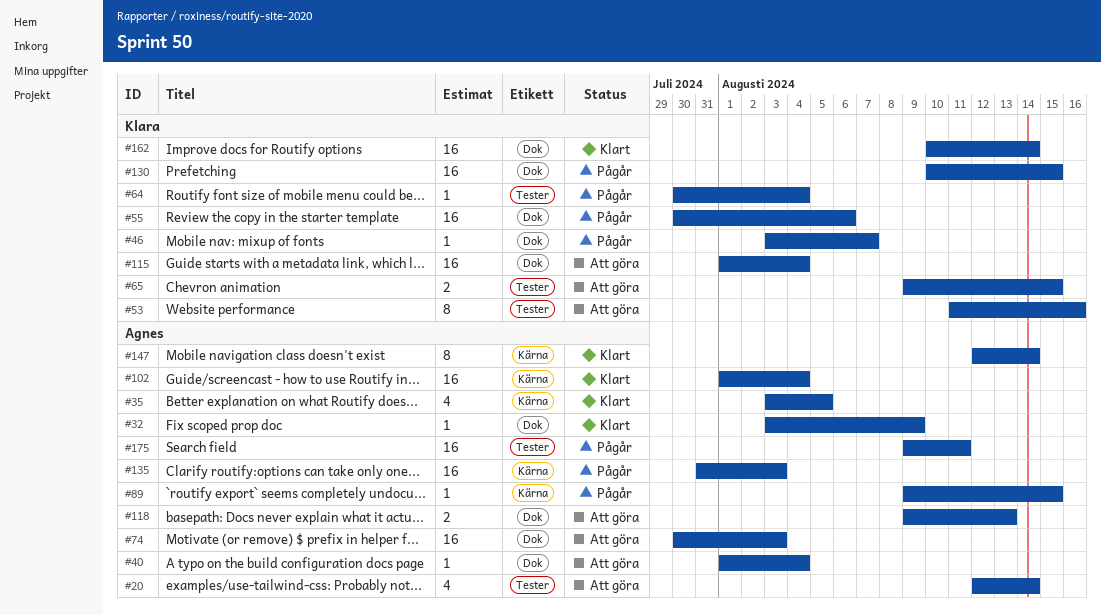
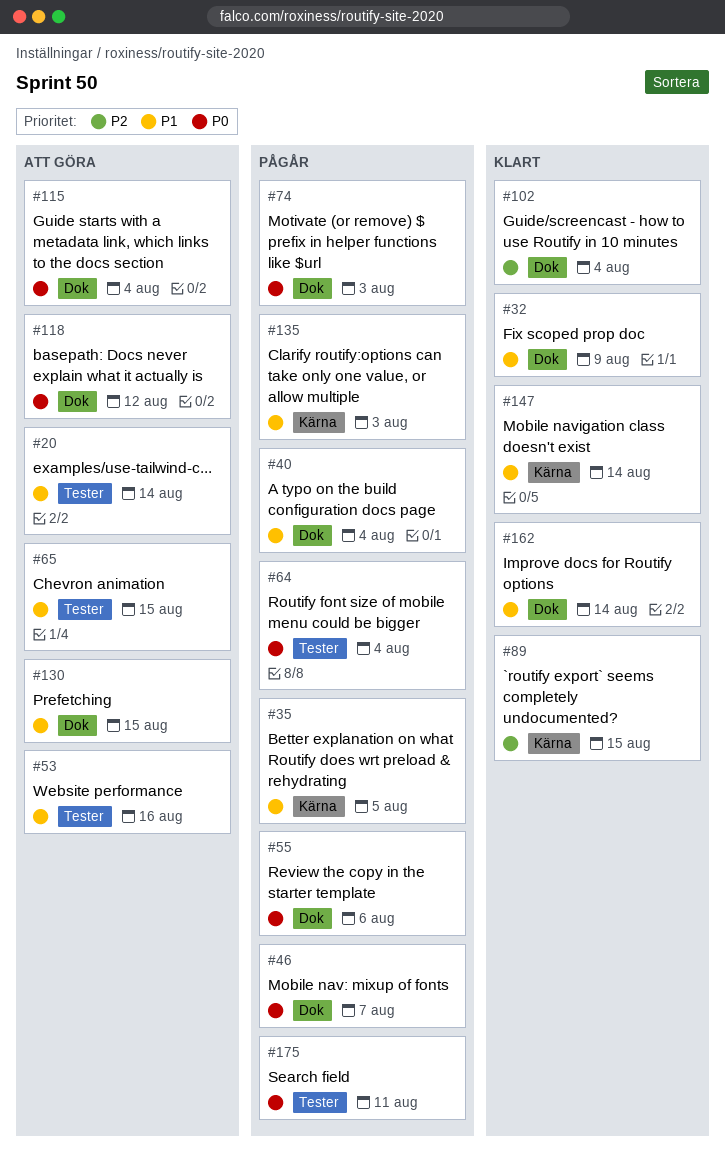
#35, status: Klart -> Pågår
#40, status: Att göra -> Pågår
#74, status: Att göra -> Pågår
#89, status: Pågår -> Klart
#102, label: Kärna -> Dok
#118, due: Aug 13 -> Aug 12
#130, status: Pågår -> Att göra

